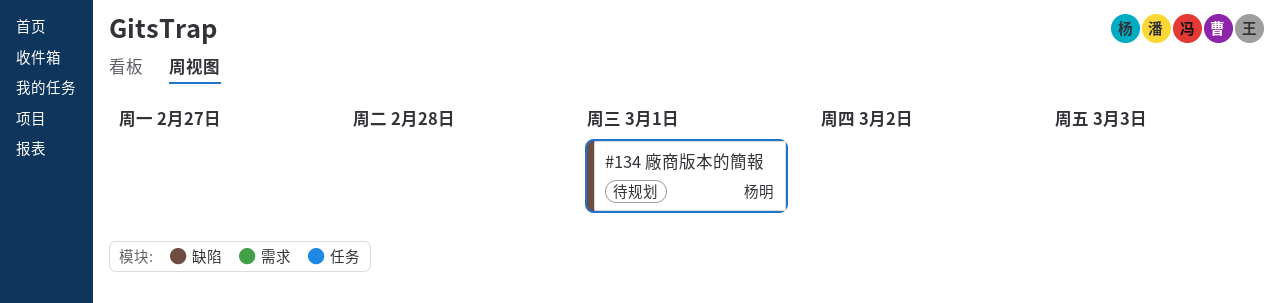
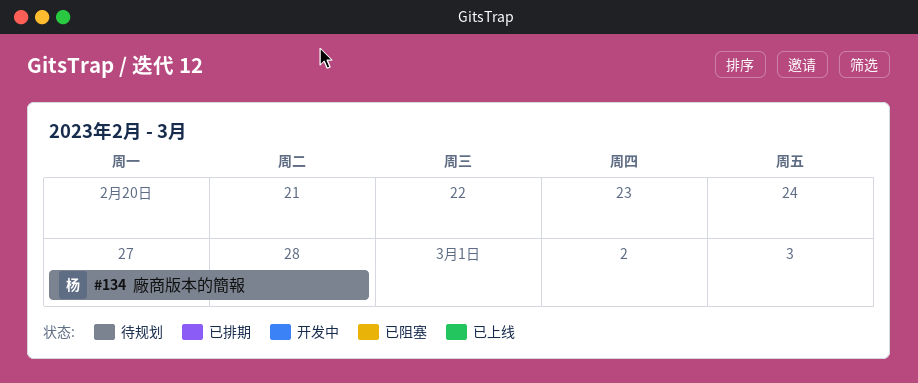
#134, due: Mar 1 -> Feb 28

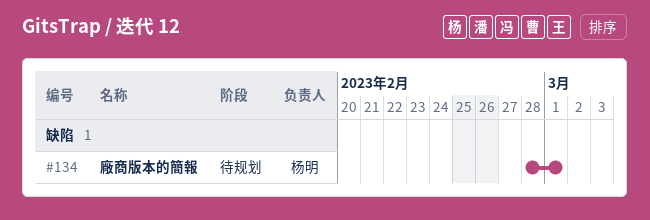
#134, start: Feb 27 -> Feb 28
#134, due: Feb 28 -> Mar 1

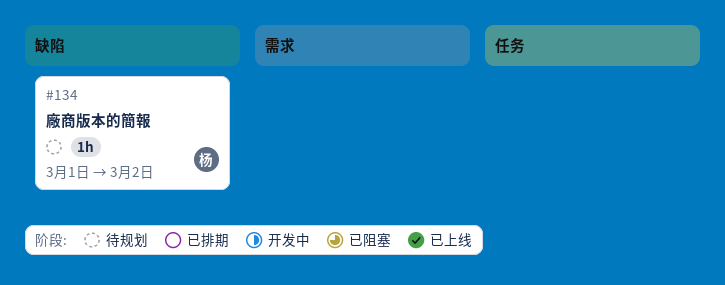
#134, start: Feb 28 -> Mar 1
#134, due: Mar 1 -> Mar 2

